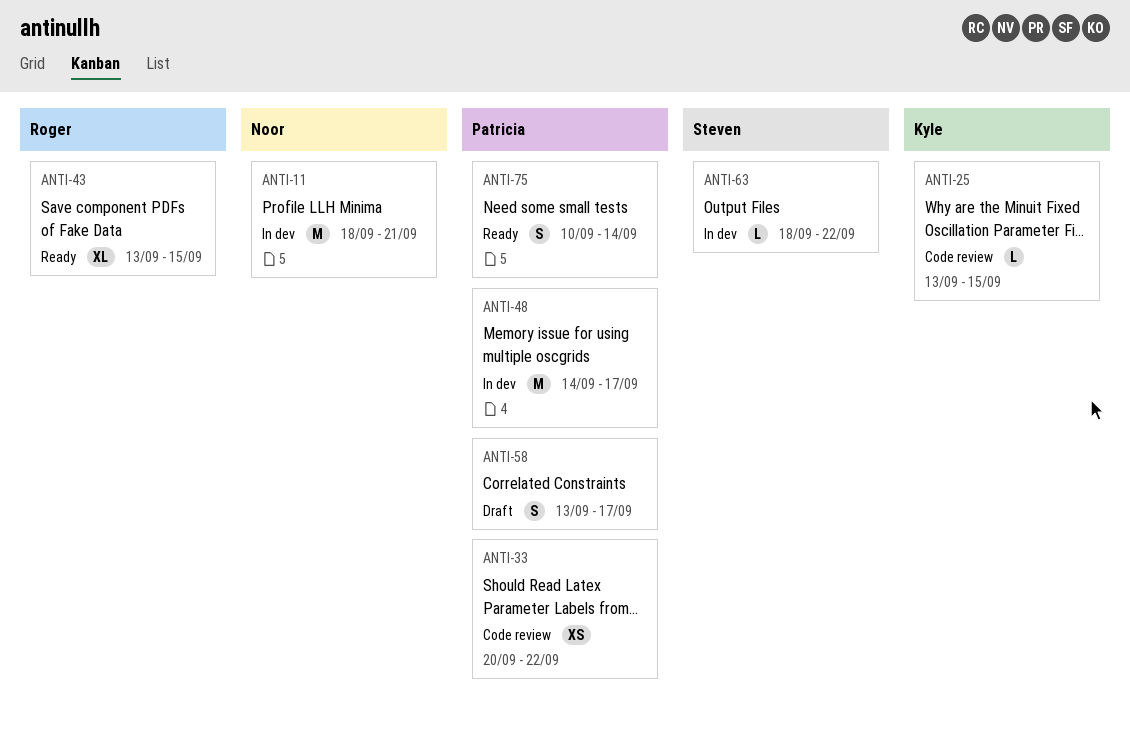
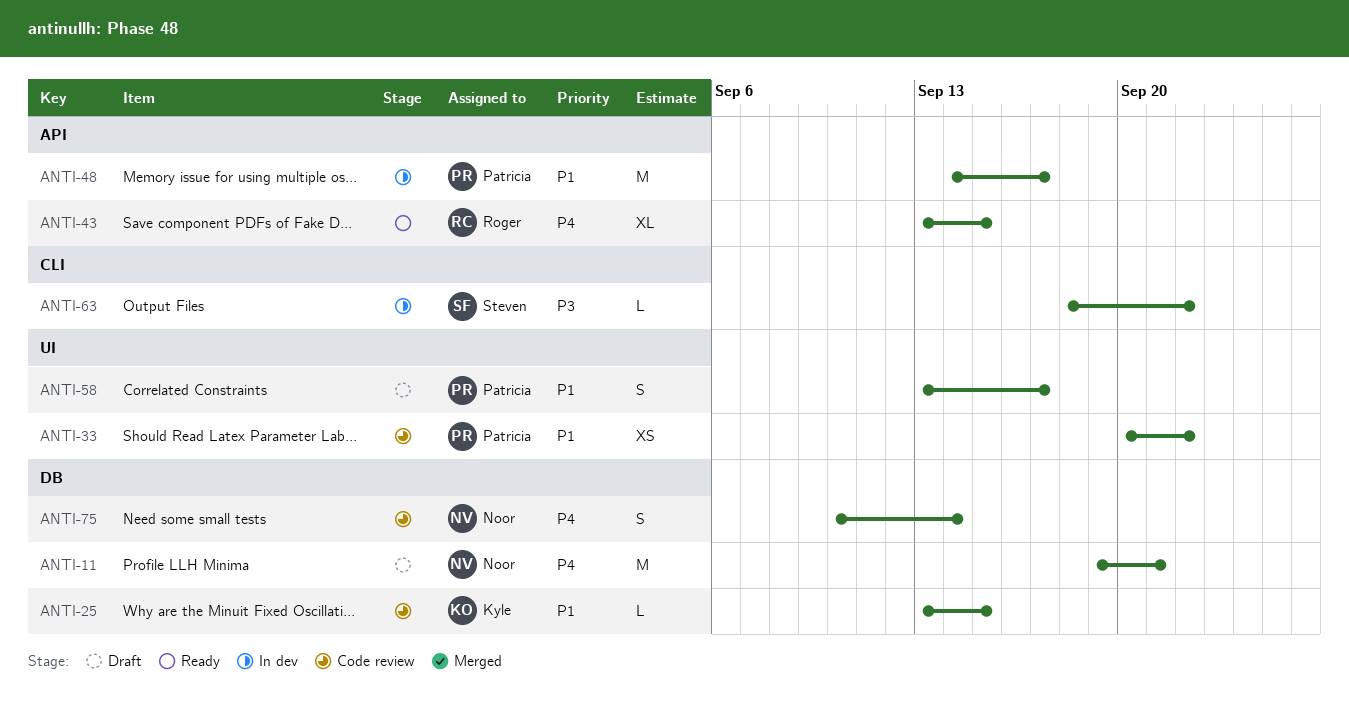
ANTI-11, status: In dev -> Draft
ANTI-11, start: Sep 18 -> Sep 19
ANTI-75, status: Ready -> Code review
ANTI-75, owner: Patricia -> Noor

